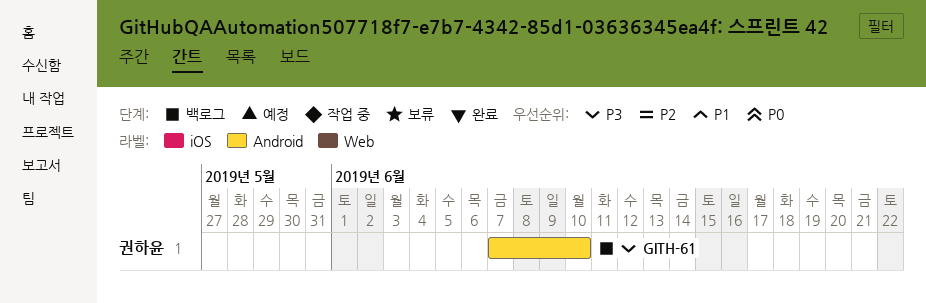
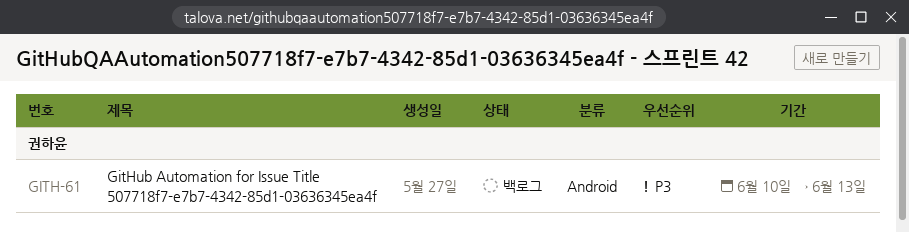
GITH-61, start: Jun 7 -> Jun 10
GITH-61, due: Jun 10 -> Jun 13

